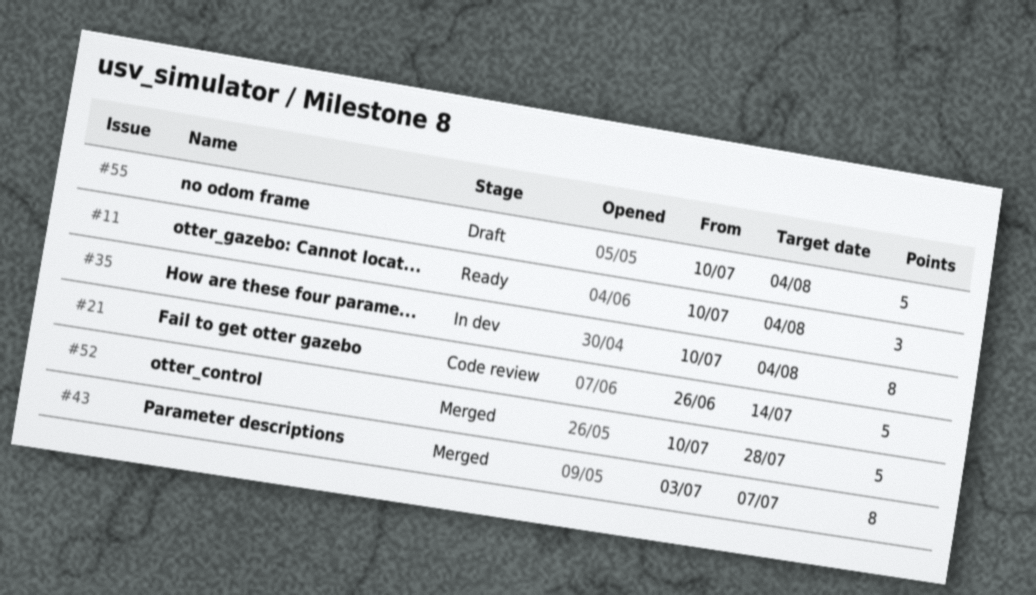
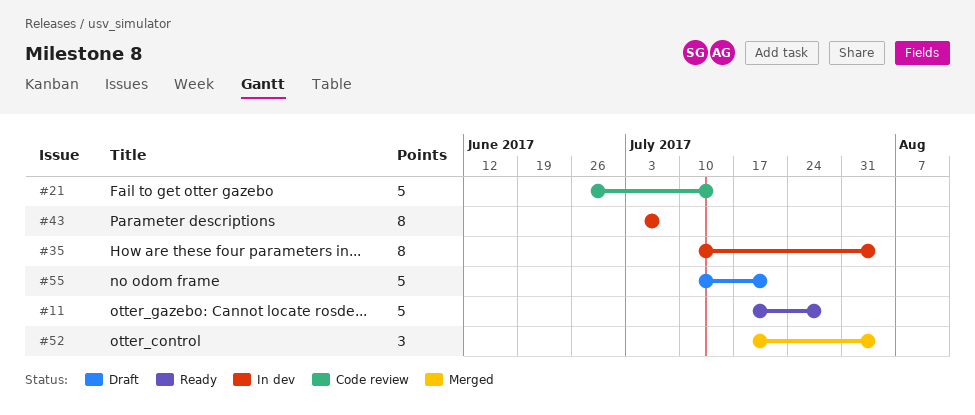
#11, estimate: 3 -> 5
#11, start: Jul 10 -> Jul 17
#11, due: Aug 4 -> Jul 28
#43, status: Merged -> In dev
#52, estimate: 5 -> 3
#52, start: Jul 10 -> Jul 17
#52, due: Jul 28 -> Aug 4
#55, due: Aug 4 -> Jul 21

